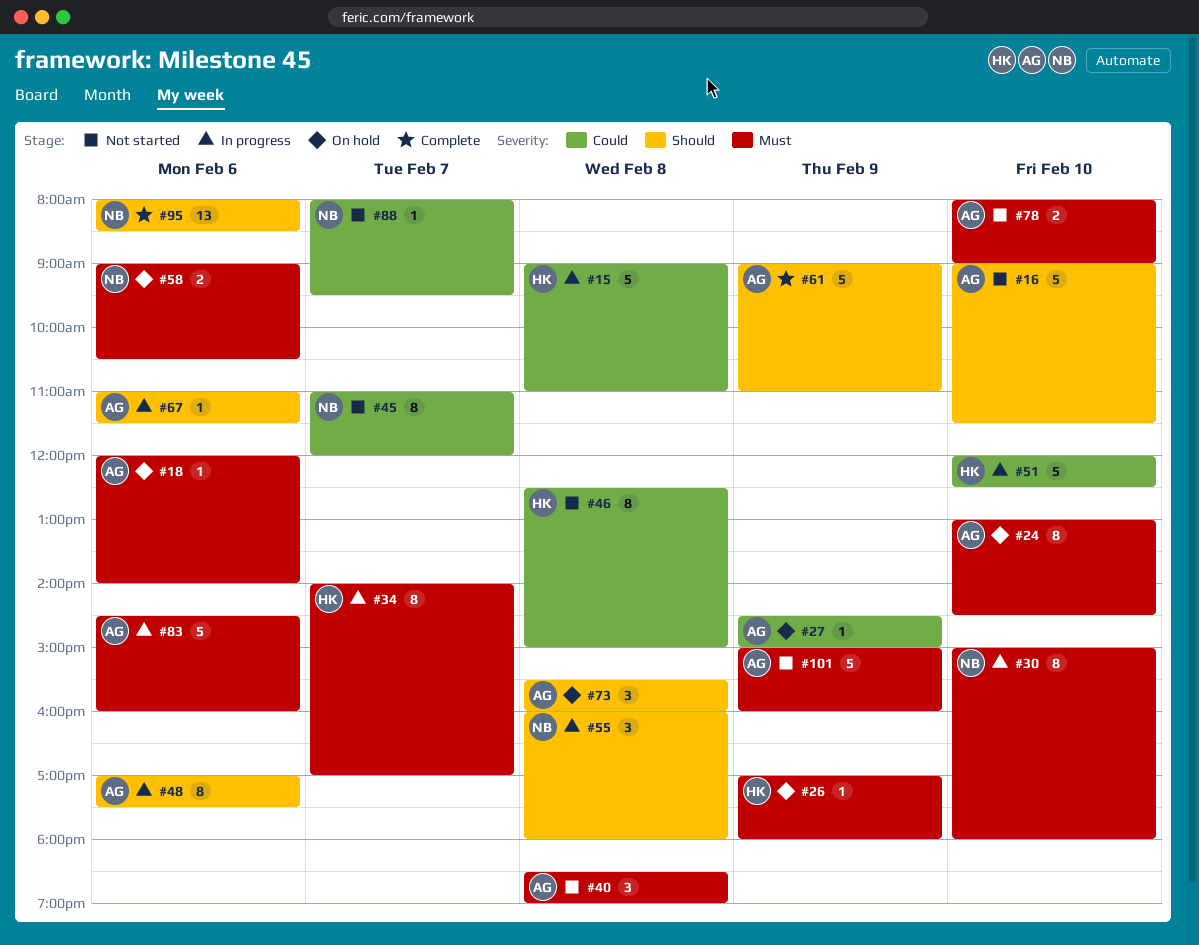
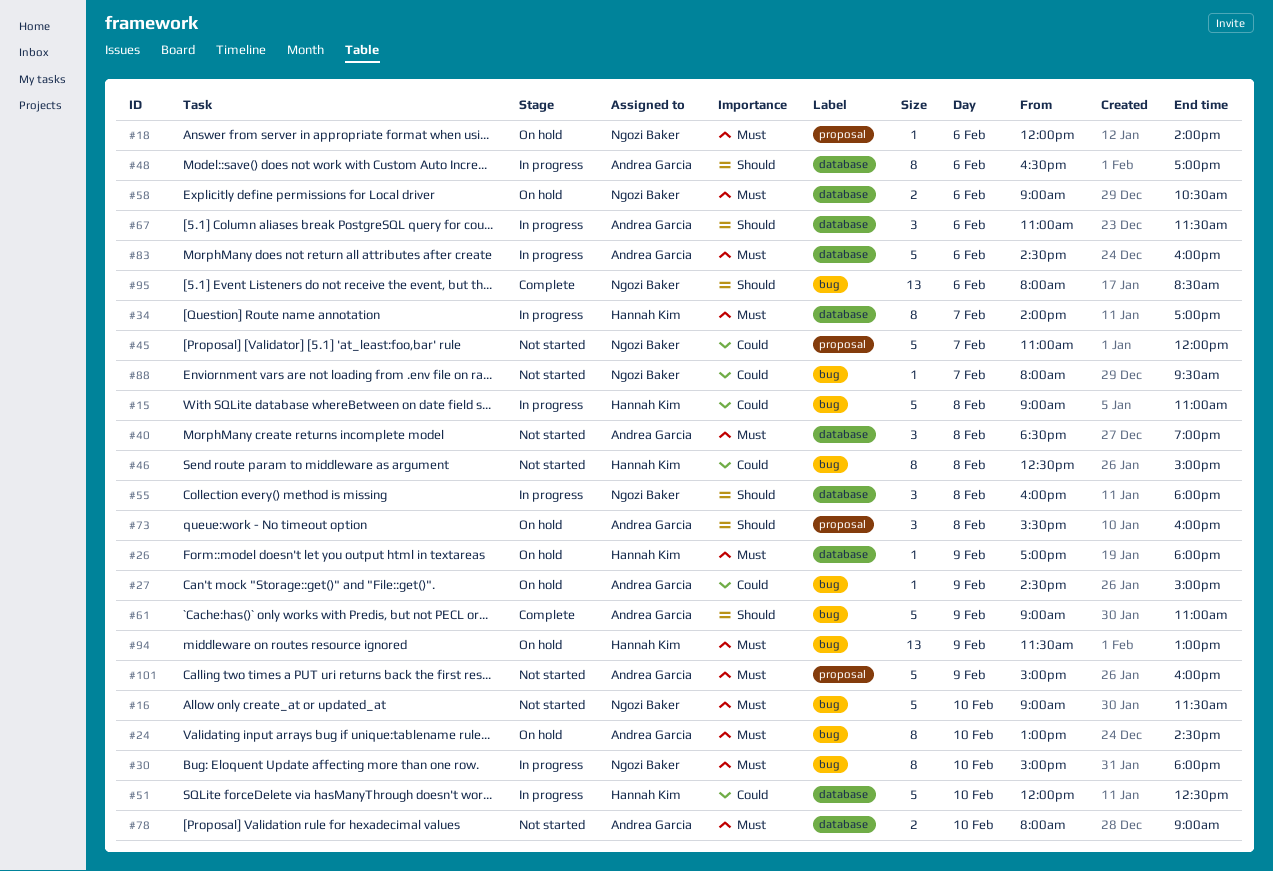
#16, owner: Andrea Garcia -> Ngozi Baker
#16, priority: Should -> Must
#18, owner: Andrea Garcia -> Ngozi Baker
#45, estimate: 8 -> 5
#48, begins: 17:00 -> 16:30
#48, ends: 17:30 -> 17:00
#67, estimate: 1 -> 3
#94: none -> present

